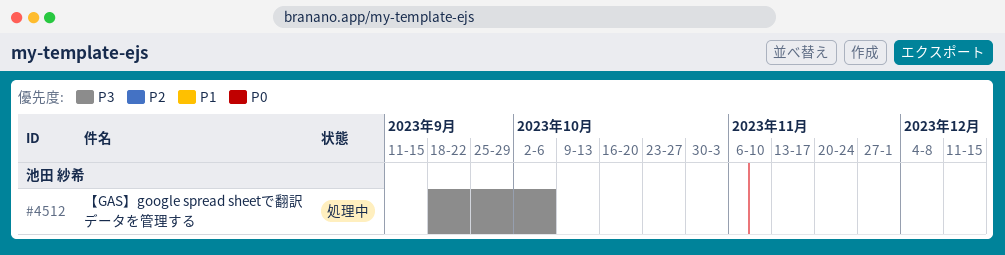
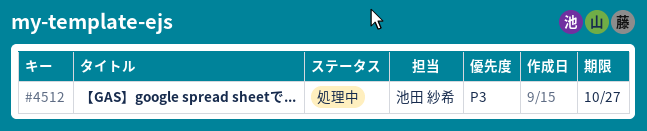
#4512, due: Oct 6 -> Oct 27

